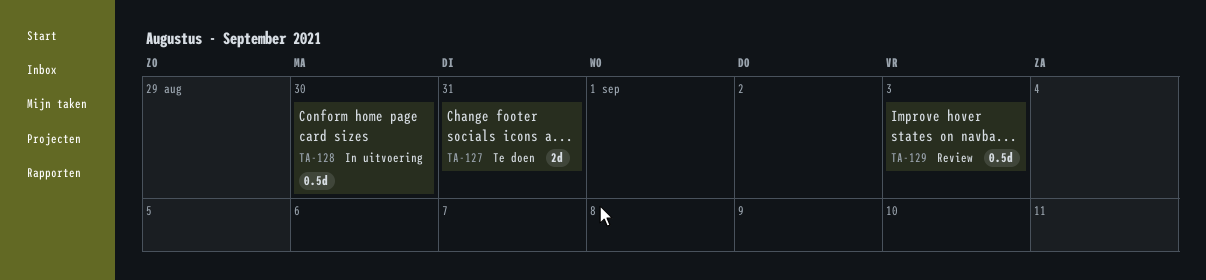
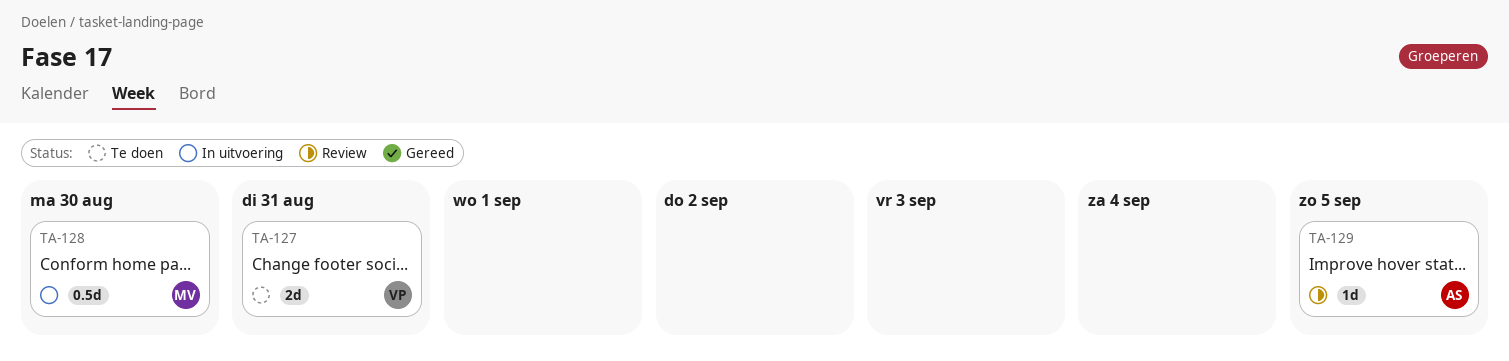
TA-129, estimate: 0.5d -> 1d
TA-129, due: Sep 3 -> Sep 5

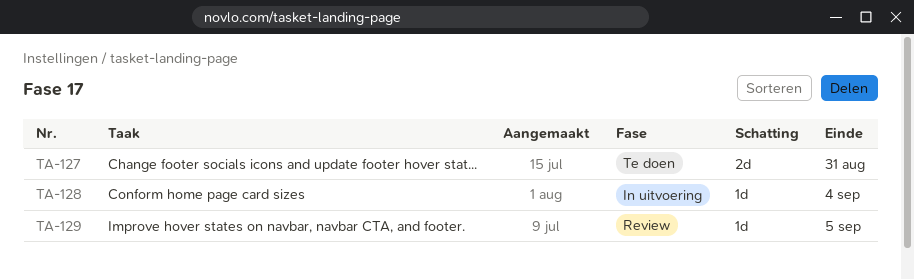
TA-128, estimate: 0.5d -> 1d
TA-128, due: Aug 30 -> Sep 4

